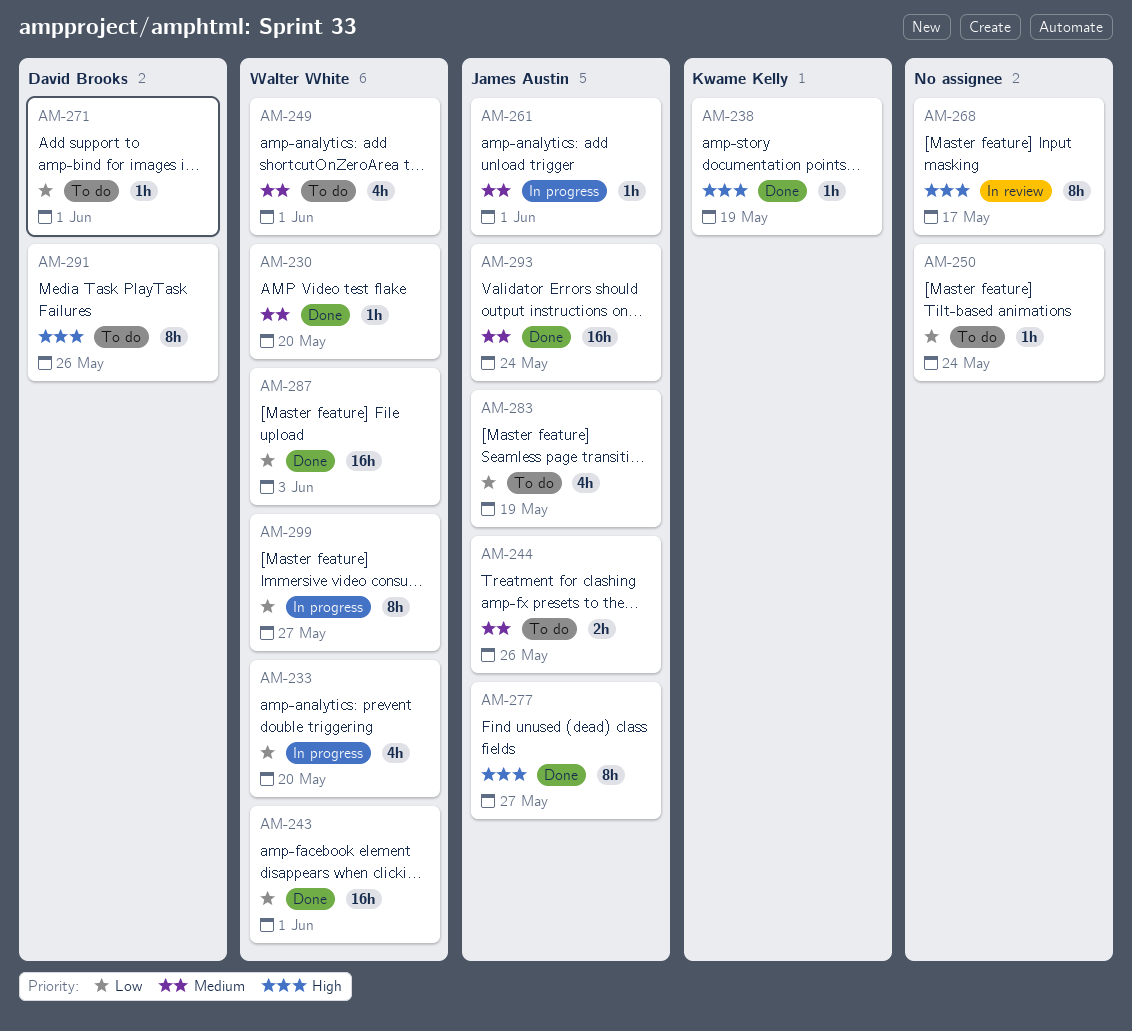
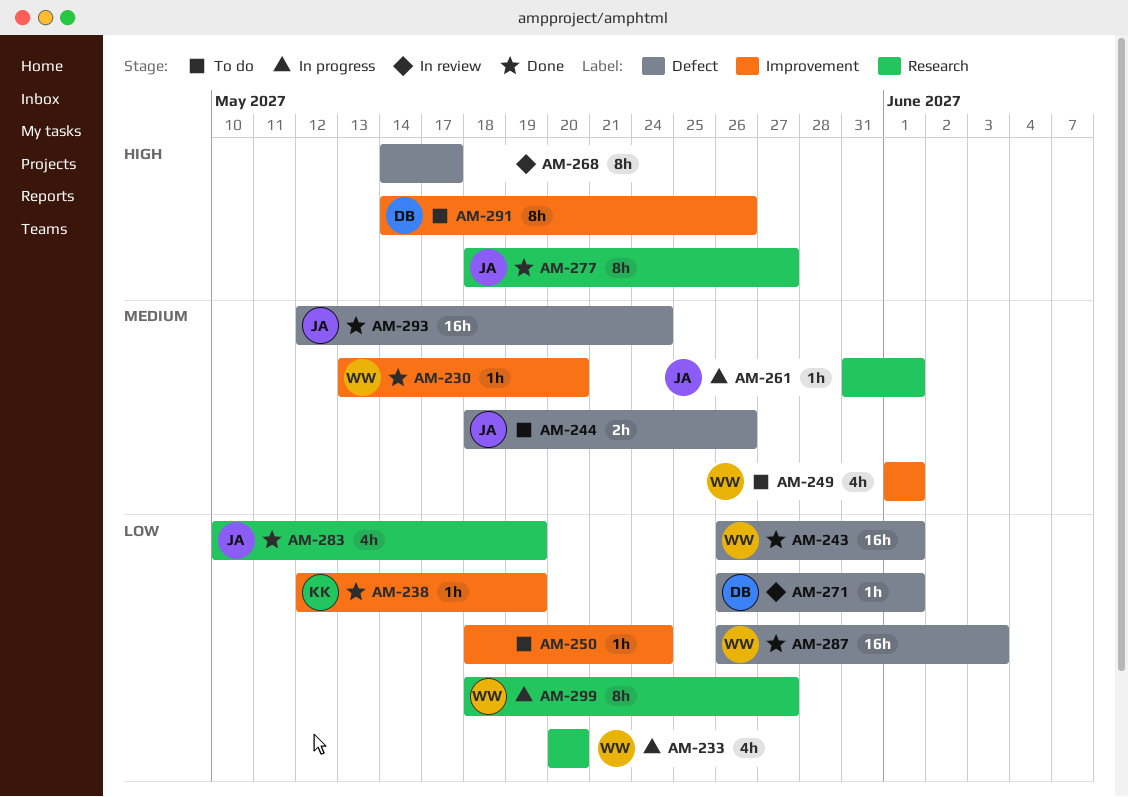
AM-238, priority: High -> Low
AM-271, status: To do -> In review
AM-283, status: To do -> Done

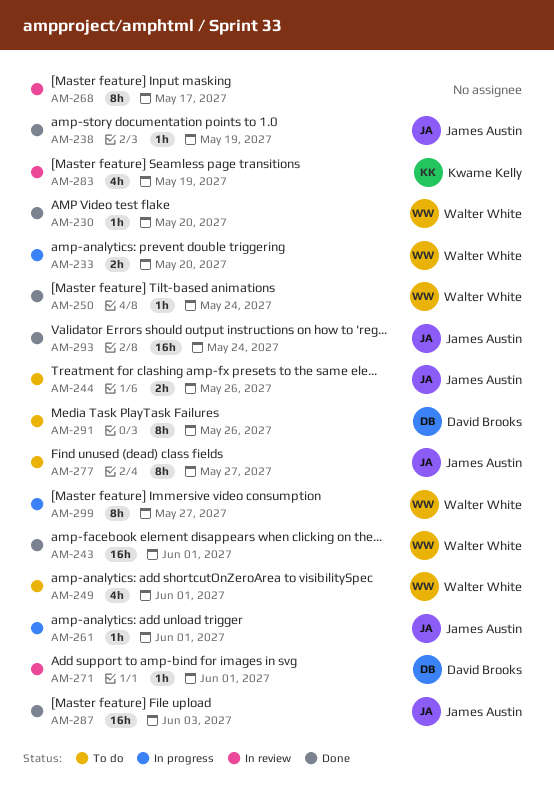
AM-233, estimate: 4h -> 2h
AM-238, owner: Kwame Kelly -> James Austin
AM-250, status: To do -> Done
AM-250, owner: none -> Walter White
AM-277, status: Done -> To do
AM-283, status: Done -> In review
AM-283, owner: James Austin -> Kwame Kelly
AM-287, owner: Walter White -> James Austin

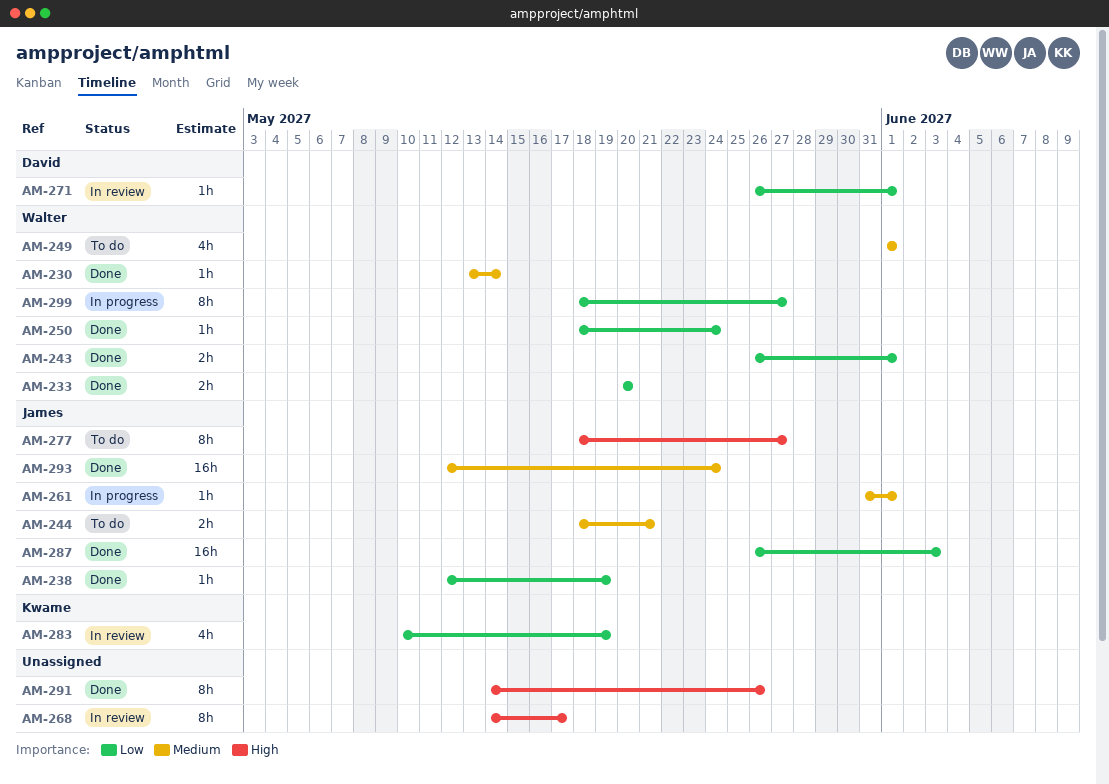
AM-230, due: May 20 -> May 14
AM-233, status: In progress -> Done
AM-243, estimate: 16h -> 2h
AM-244, due: May 26 -> May 21
AM-291, status: To do -> Done
AM-291, owner: David Brooks -> none

